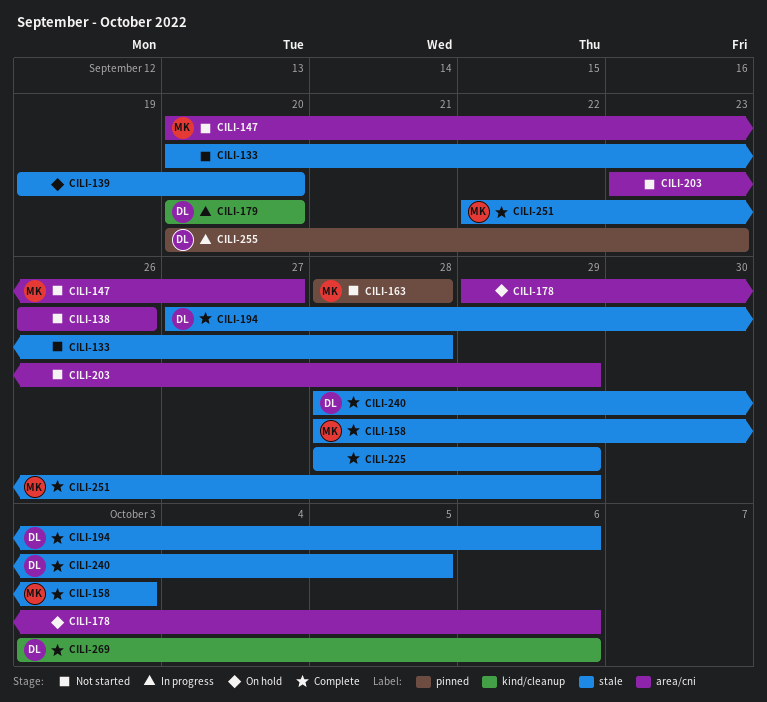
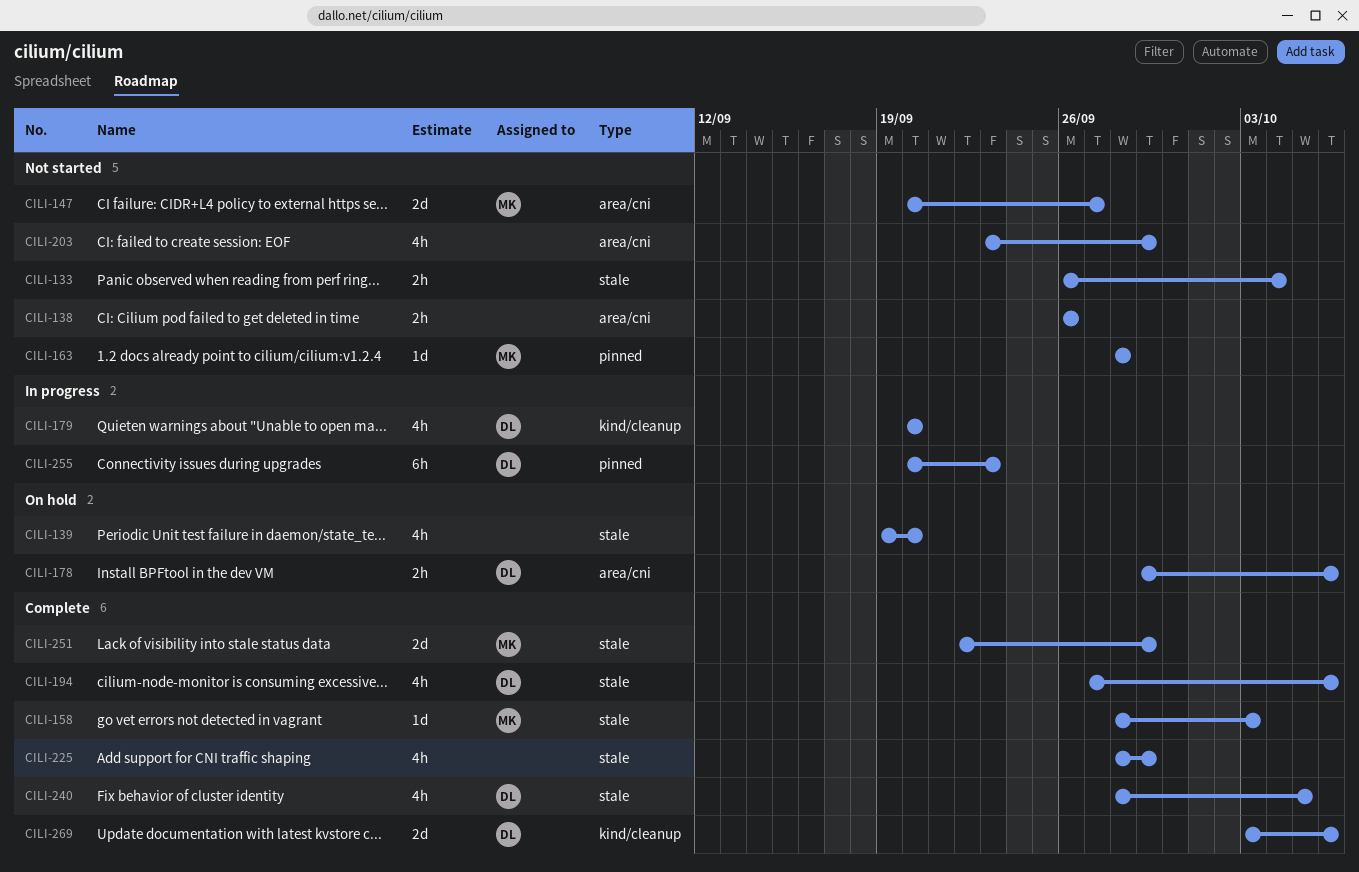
CILI-133, start: Sep 20 -> Sep 26
CILI-133, due: Sep 28 -> Oct 4
CILI-178, owner: none -> DL

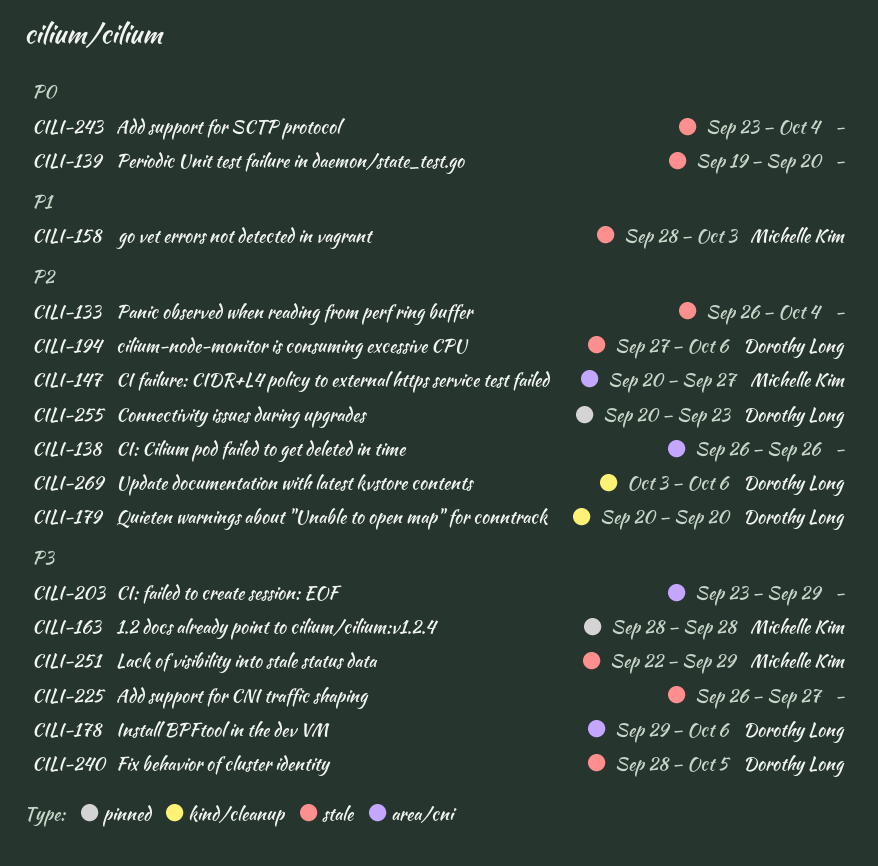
CILI-225, start: Sep 28 -> Sep 26
CILI-225, due: Sep 29 -> Sep 27
CILI-243: none -> present

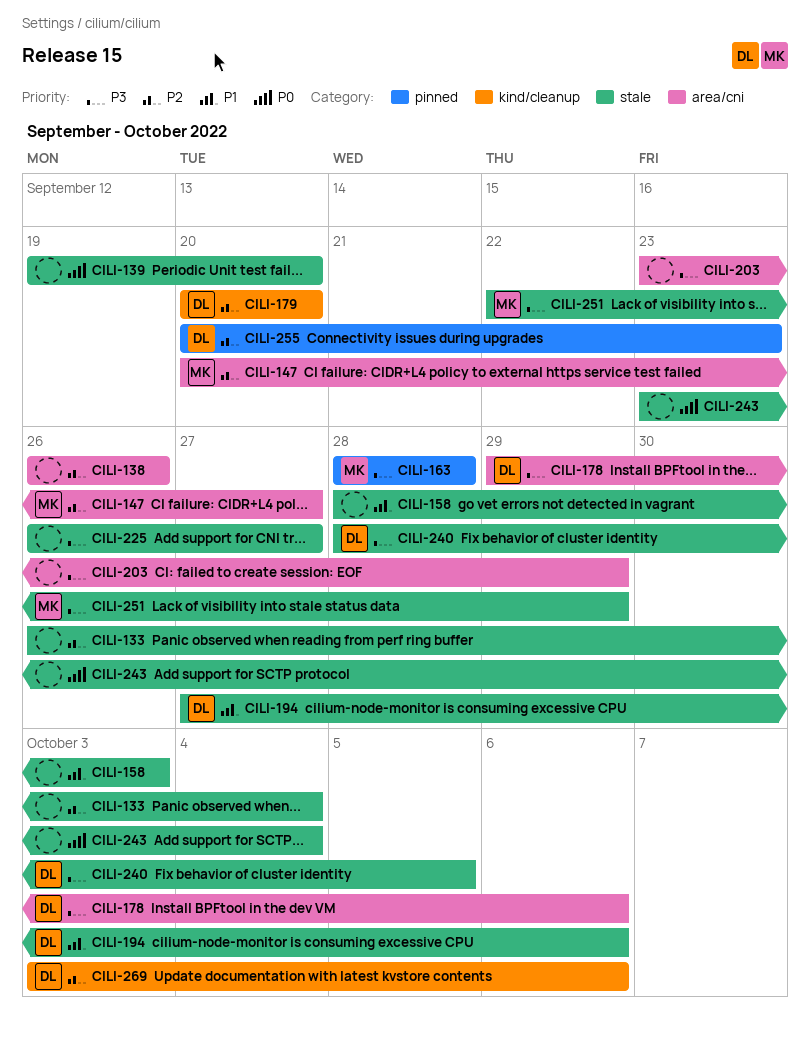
CILI-158, owner: Michelle Kim -> none
CILI-194, priority: P2 -> P1

